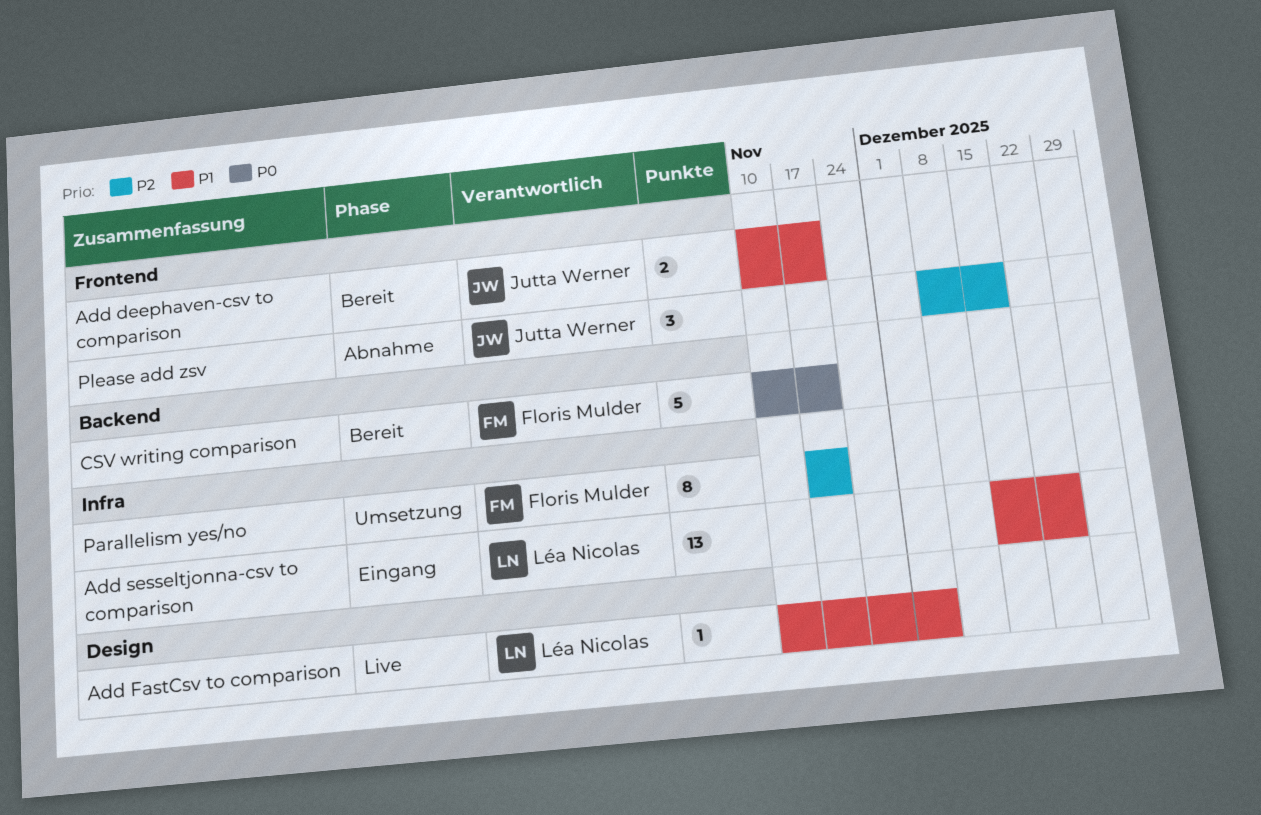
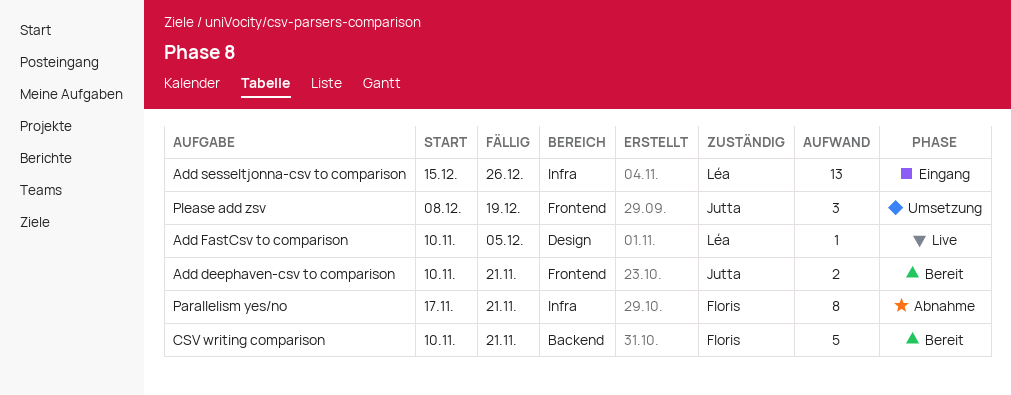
Parallelism yes/no, status: Umsetzung -> Abnahme
Please add zsv, status: Abnahme -> Umsetzung

